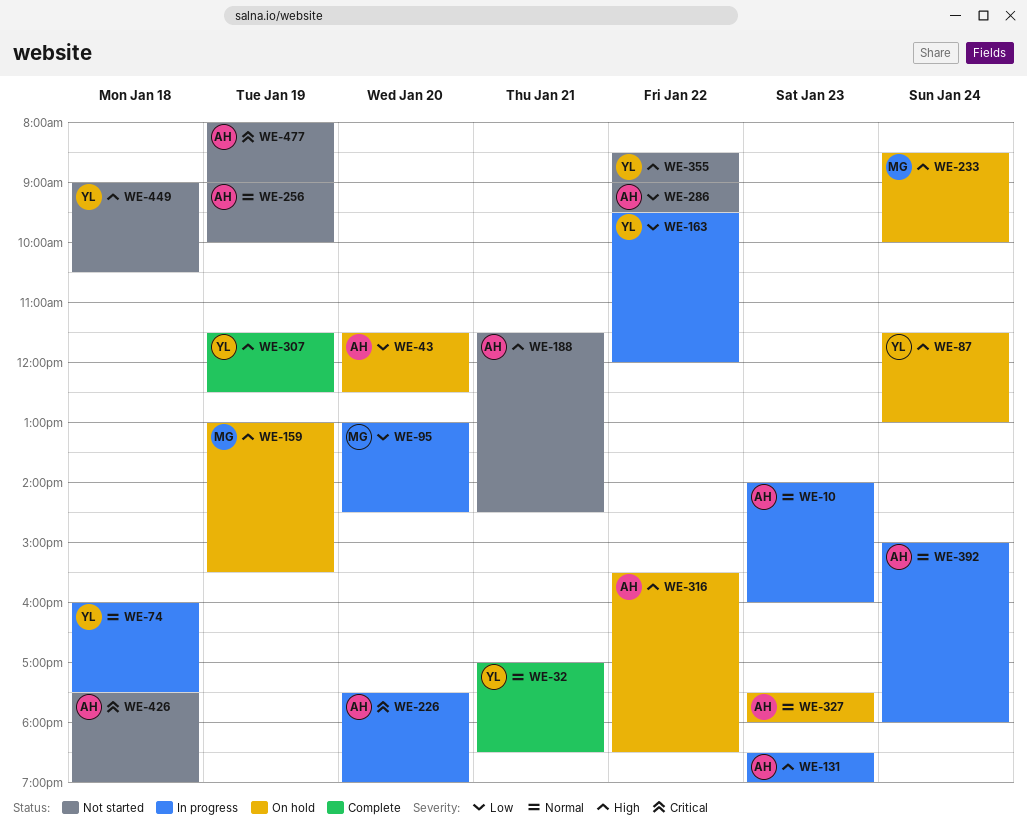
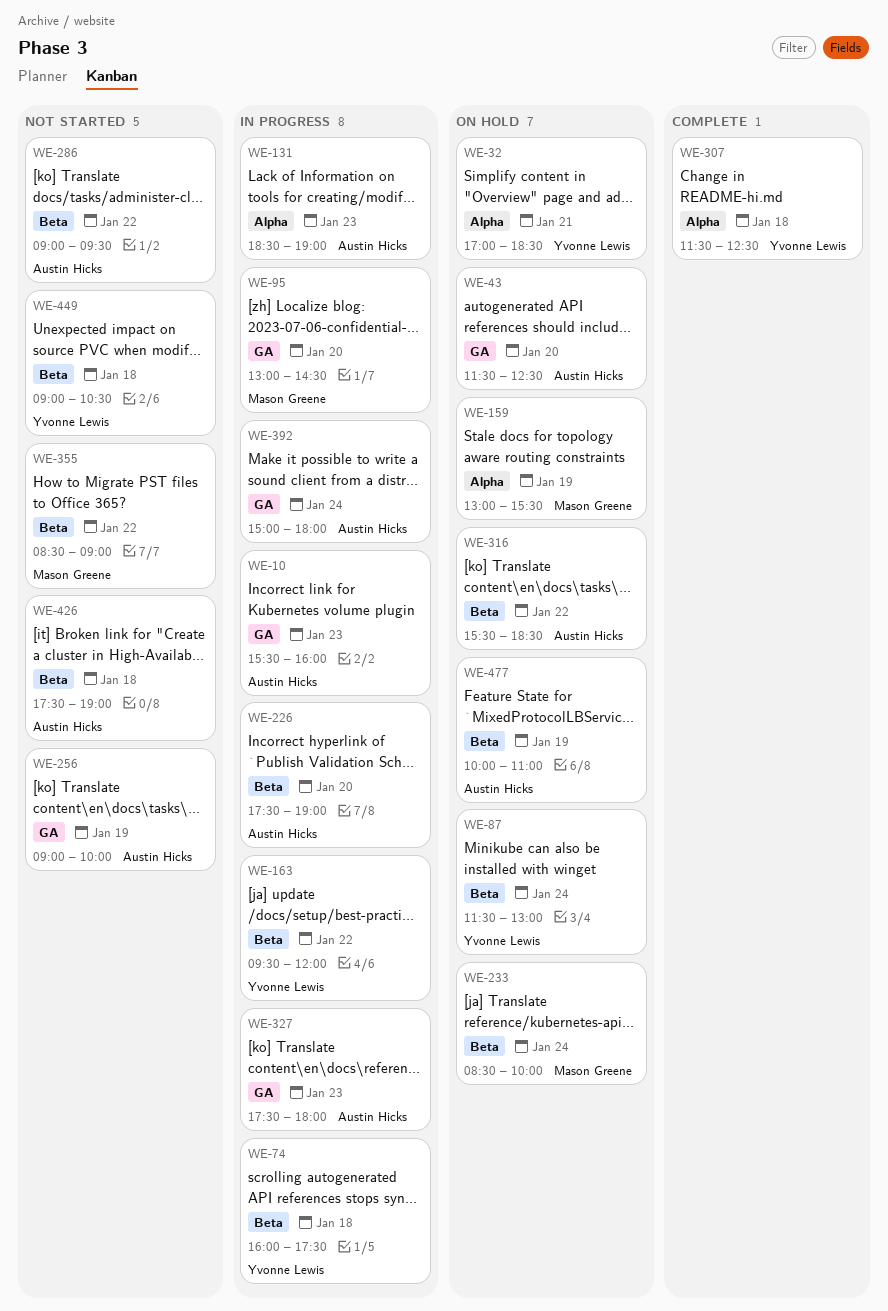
WE-10, begins: 14:00 -> 15:30
WE-32, status: Complete -> On hold
WE-188: present -> none
WE-307, day: Jan 19 -> Jan 18
WE-327, status: On hold -> In progress
WE-355, owner: Yvonne Lewis -> Mason Greene
WE-477, status: Not started -> On hold
WE-477, begins: 08:00 -> 10:00
WE-477, ends: 09:00 -> 11:00

